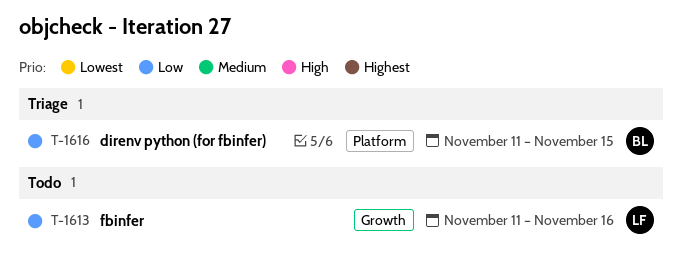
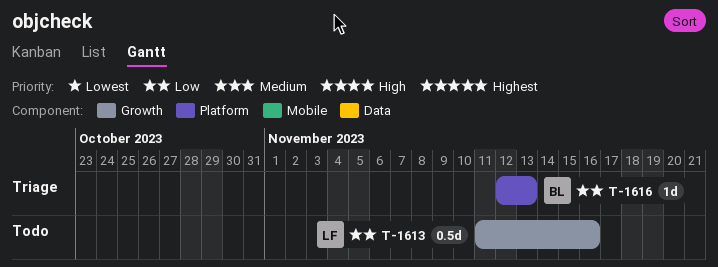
T-1616, start: Nov 11 -> Nov 12
T-1616, due: Nov 15 -> Nov 13

